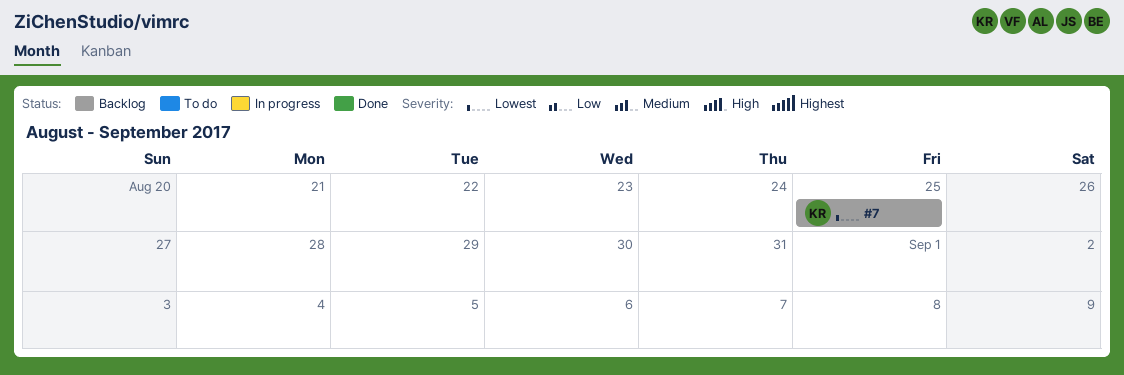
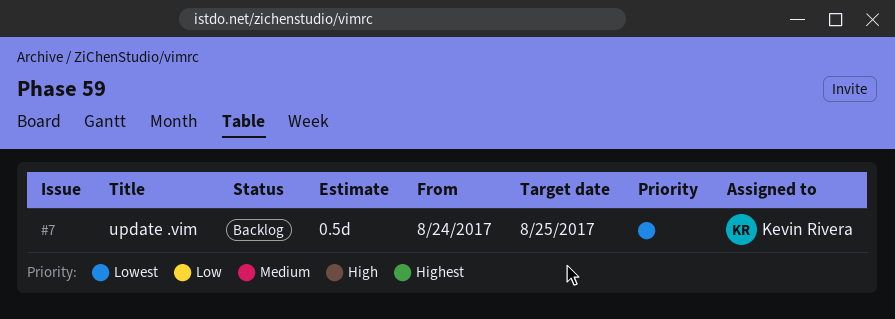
#7, start: Aug 25 -> Aug 24

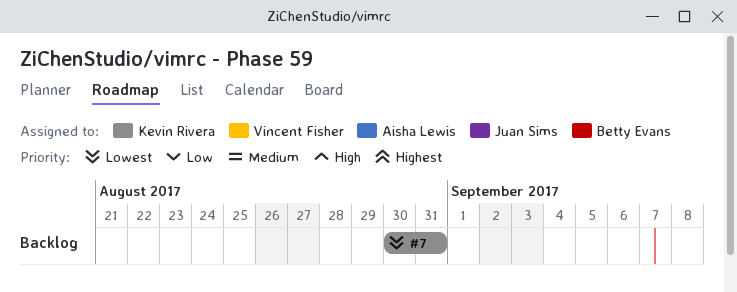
#7, start: Aug 24 -> Aug 30
#7, due: Aug 25 -> Aug 31

